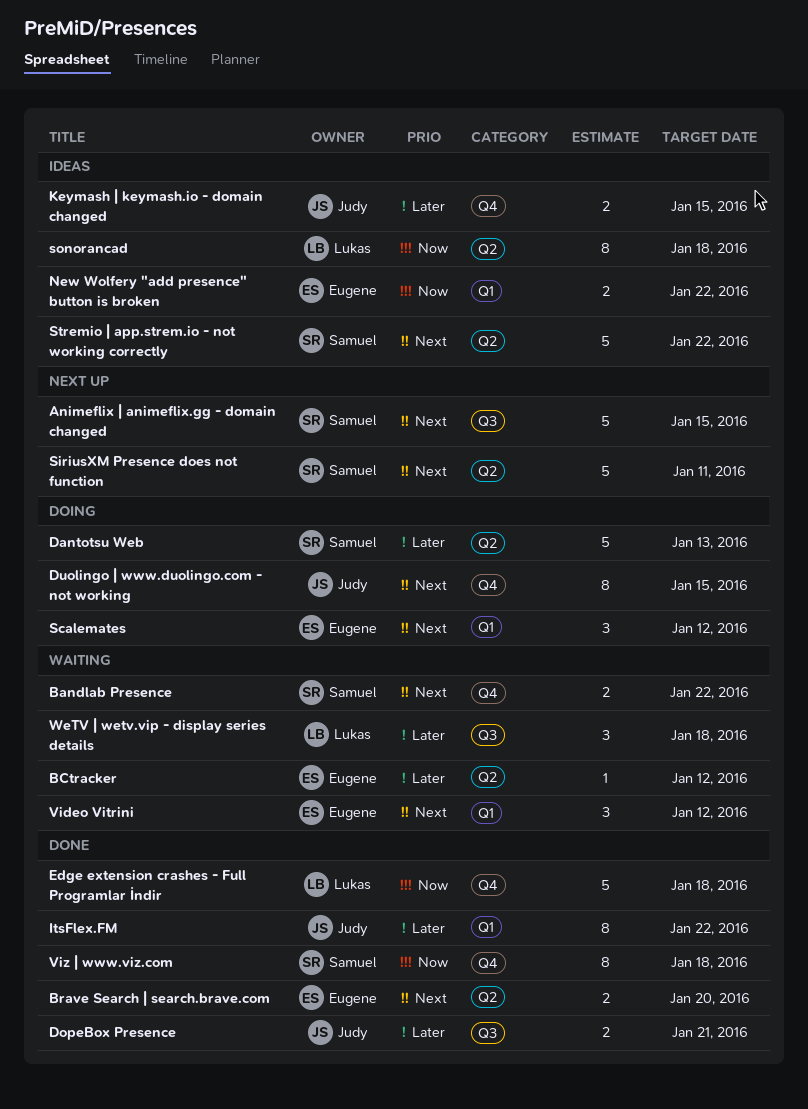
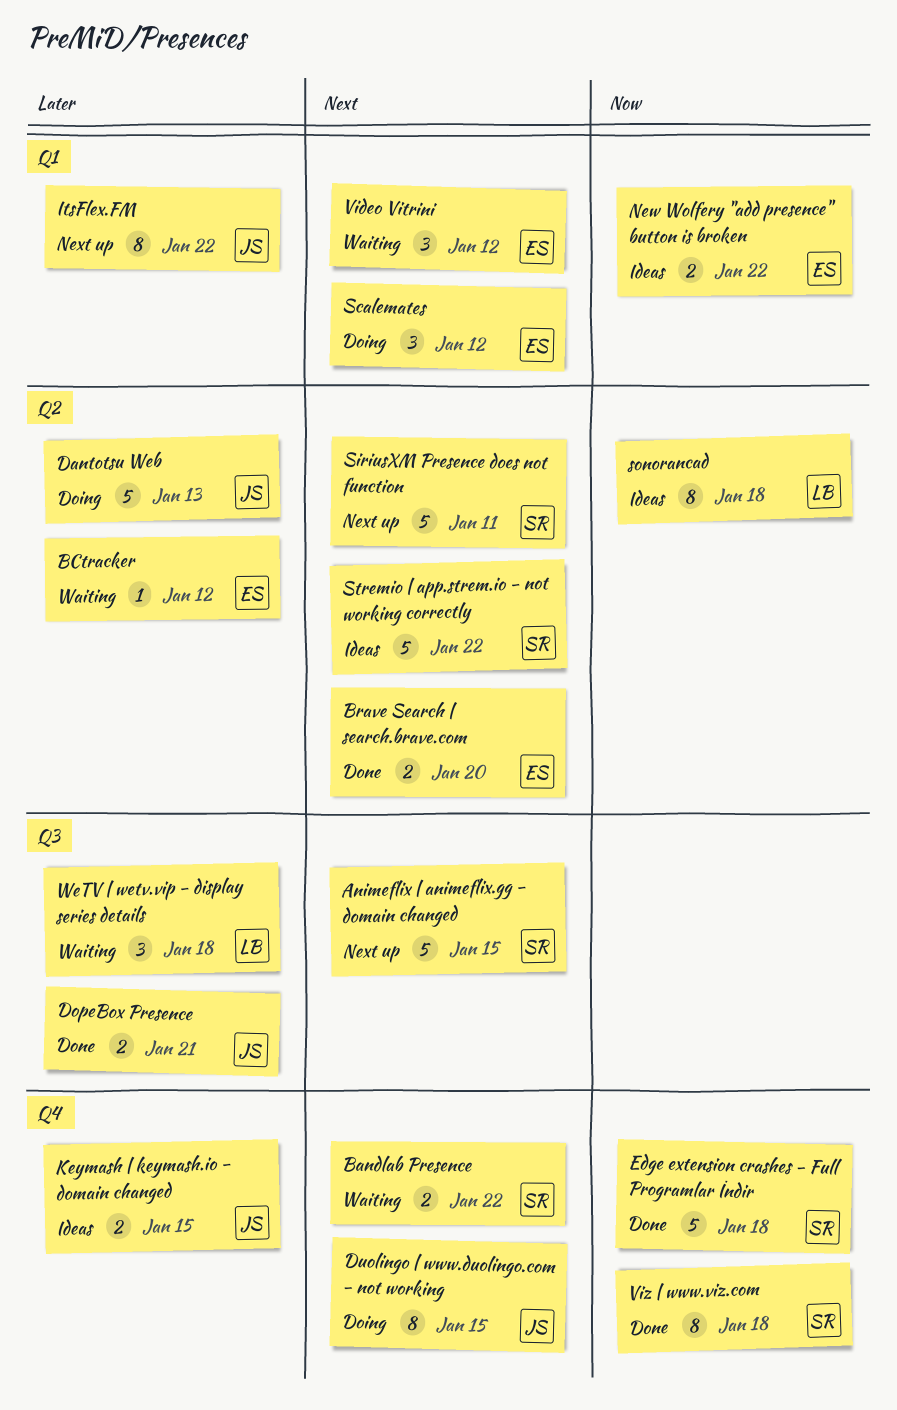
Dantotsu Web, owner: Samuel -> Judy
Edge extension crashes - Full Programlar İndir, owner: Lukas -> Samuel
ItsFlex.FM, status: Done -> Next up

